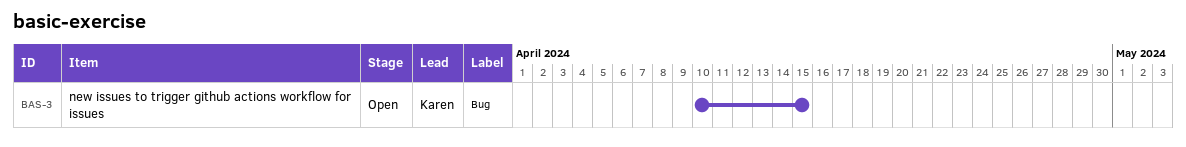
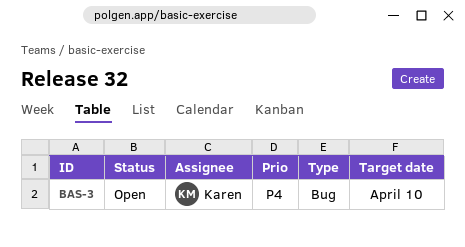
BAS-3, due: Apr 15 -> Apr 10

